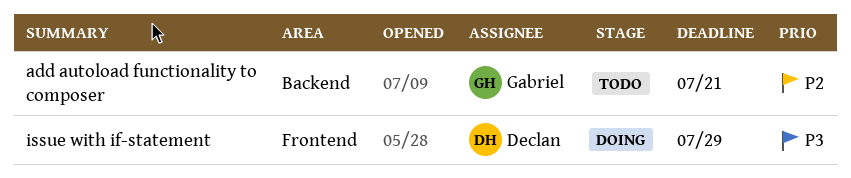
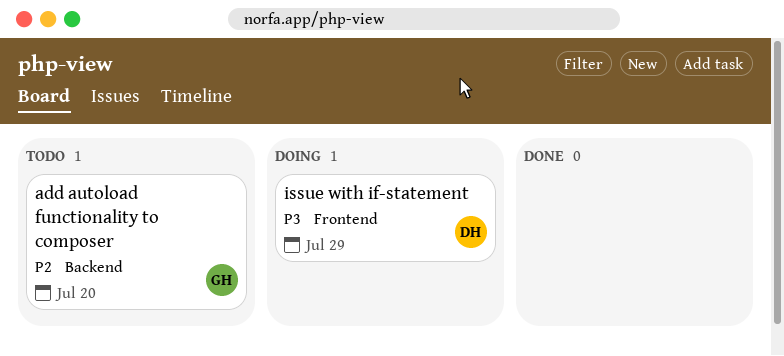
add autoload functionality to composer, due: Jul 21 -> Jul 20

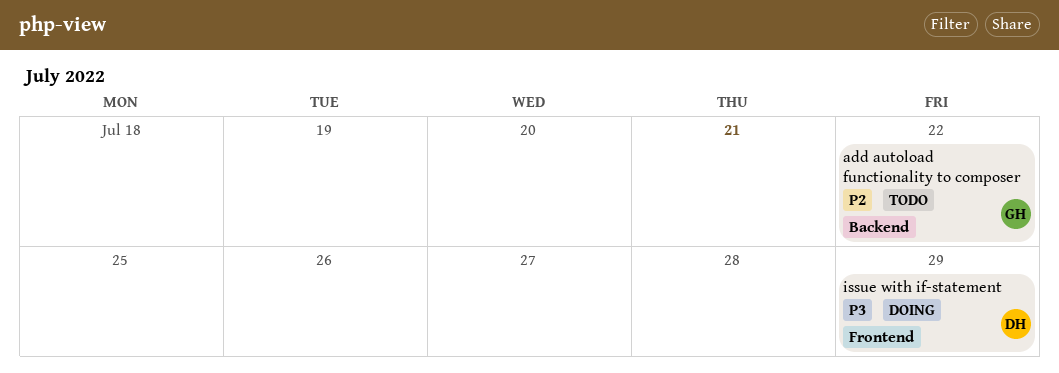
add autoload functionality to composer, due: Jul 20 -> Jul 22

